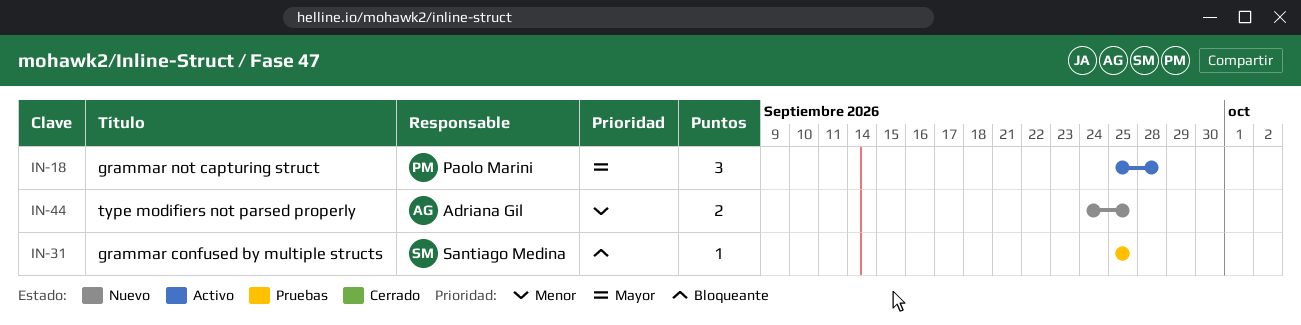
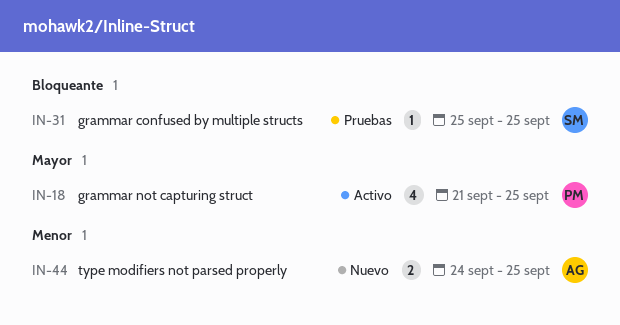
IN-18, estimate: 3 -> 4
IN-18, start: Sep 25 -> Sep 21
IN-18, due: Sep 28 -> Sep 25

